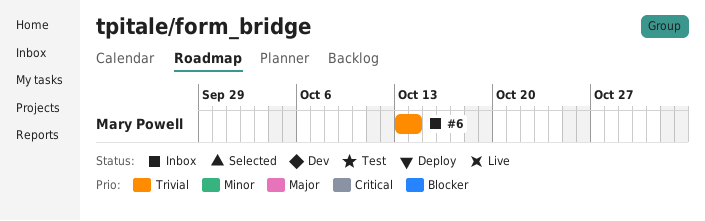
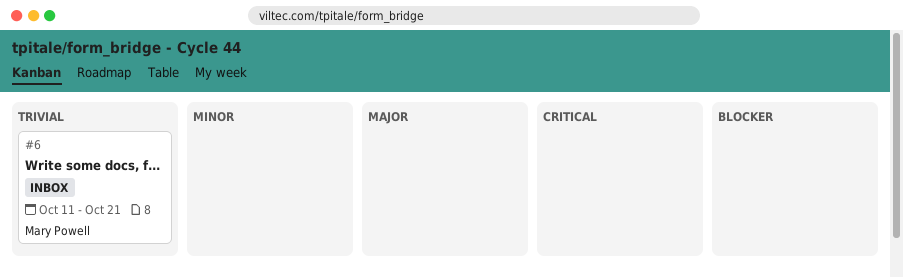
#6, start: Oct 13 -> Oct 11
#6, due: Oct 14 -> Oct 21

